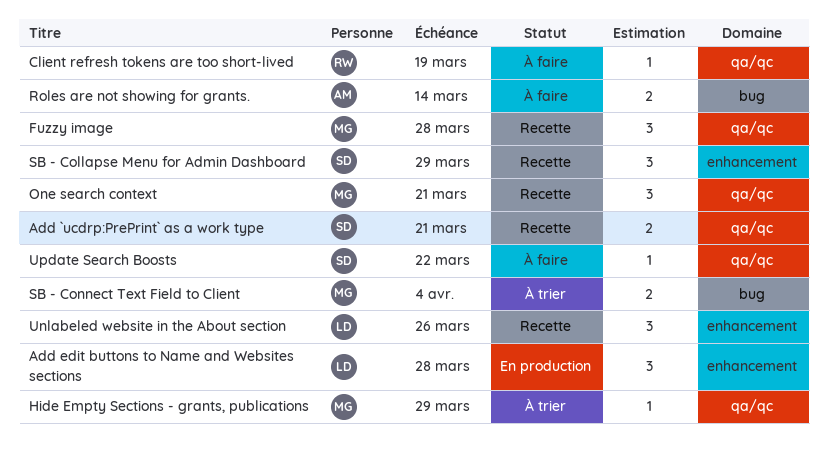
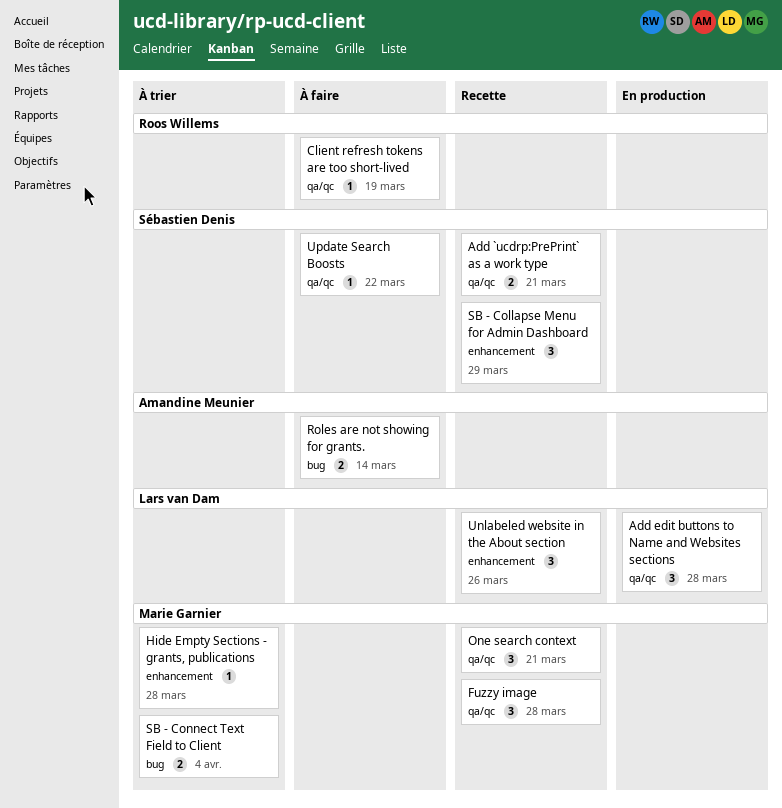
Add edit buttons to Name and Websites sections, label: enhancement -> qa/qc
Hide Empty Sections - grants, publications, label: qa/qc -> enhancement
Hide Empty Sections - grants, publications, due: Mar 29 -> Mar 28

